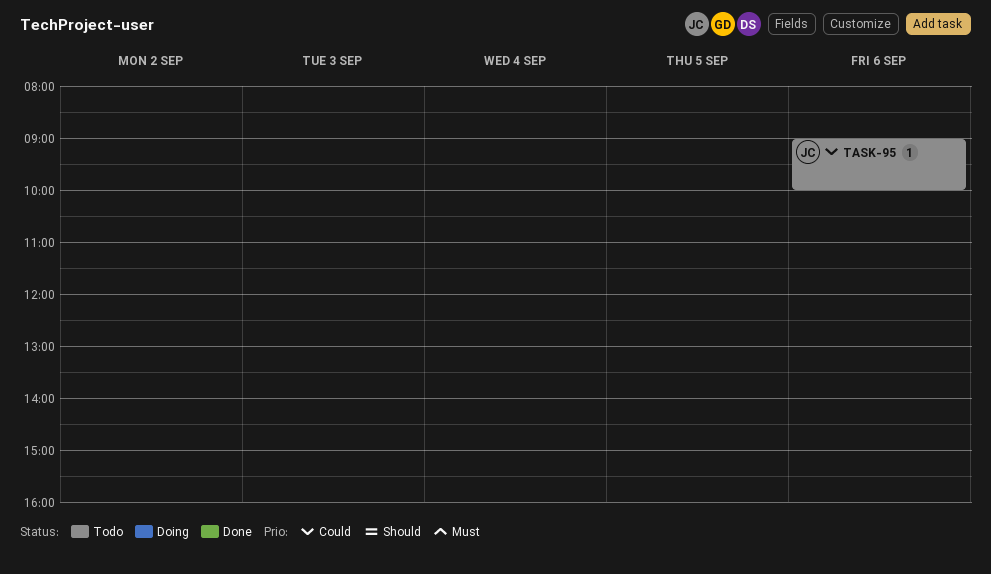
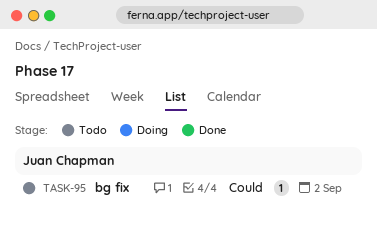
TASK-95, day: Sep 6 -> Sep 2

